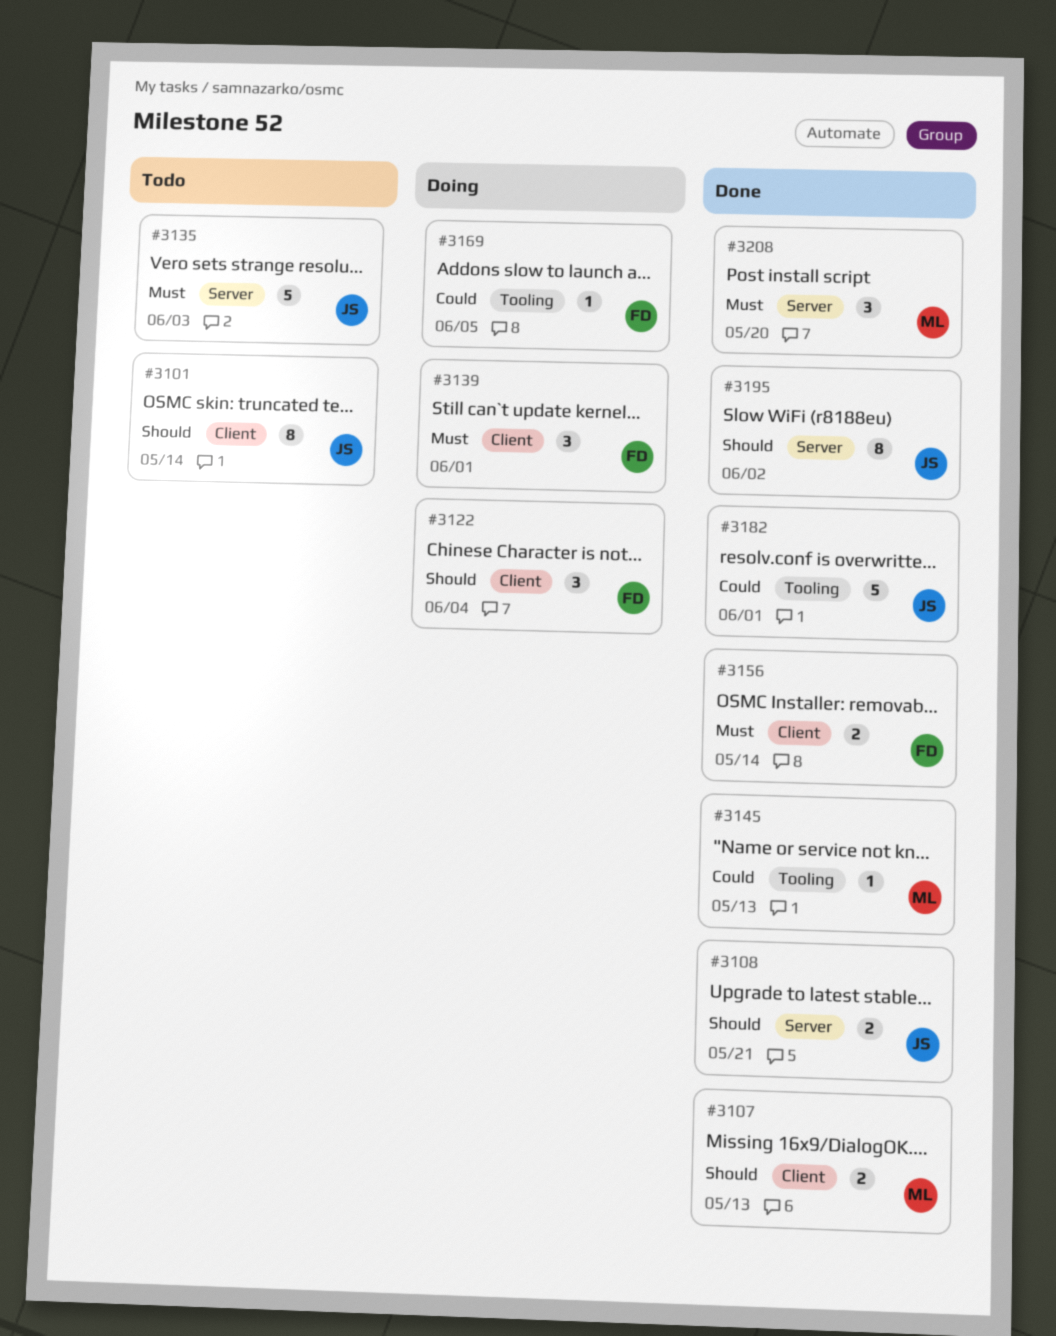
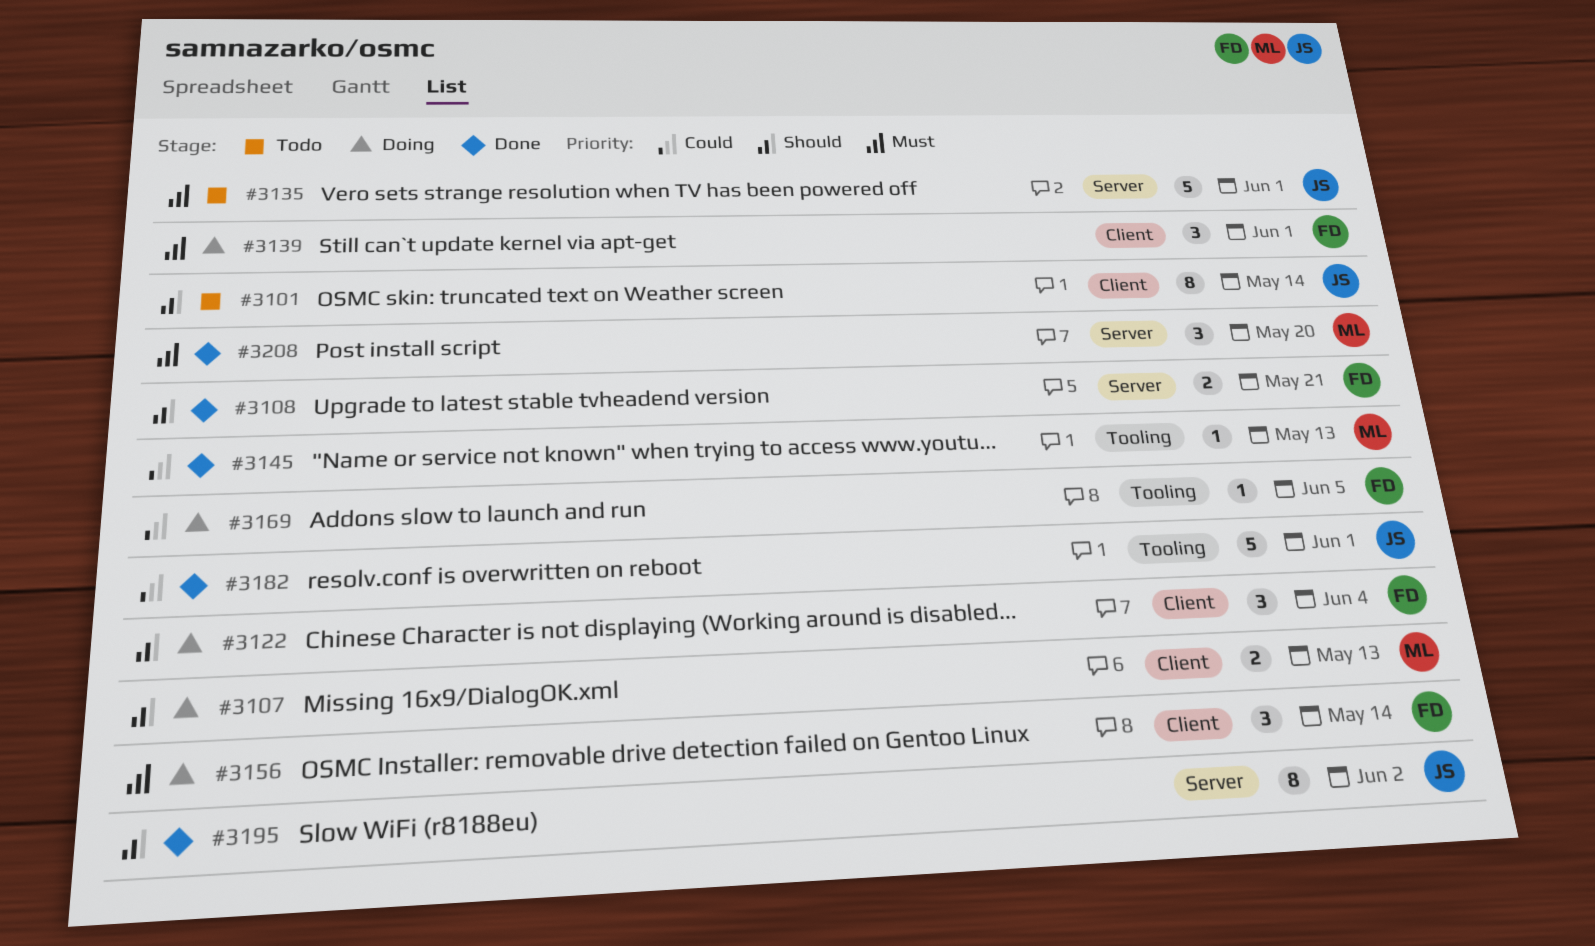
#3107, status: Done -> Doing
#3108, owner: JS -> FD
#3135, due: Jun 3 -> Jun 1
#3156, status: Done -> Doing
#3156, estimate: 2 -> 3

